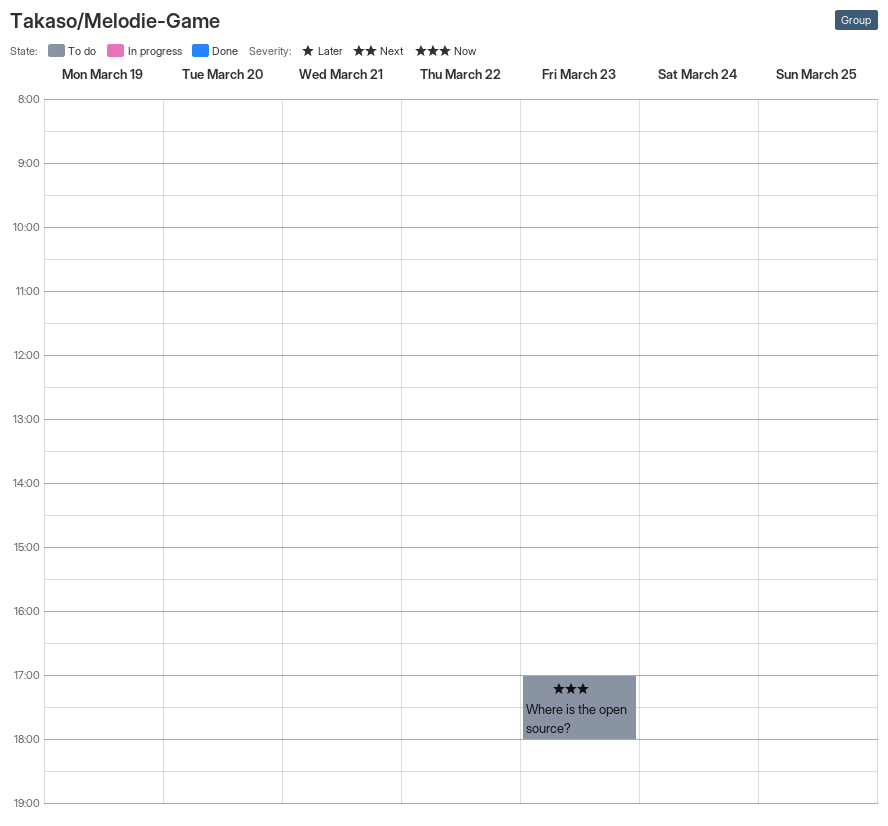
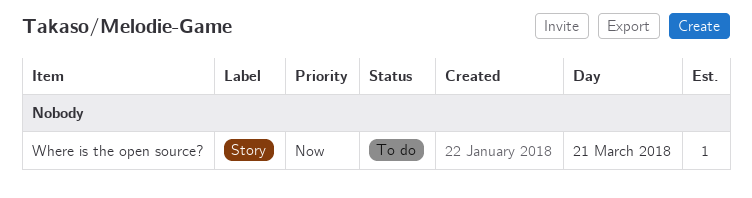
Where is the open source?, day: Mar 23 -> Mar 21

